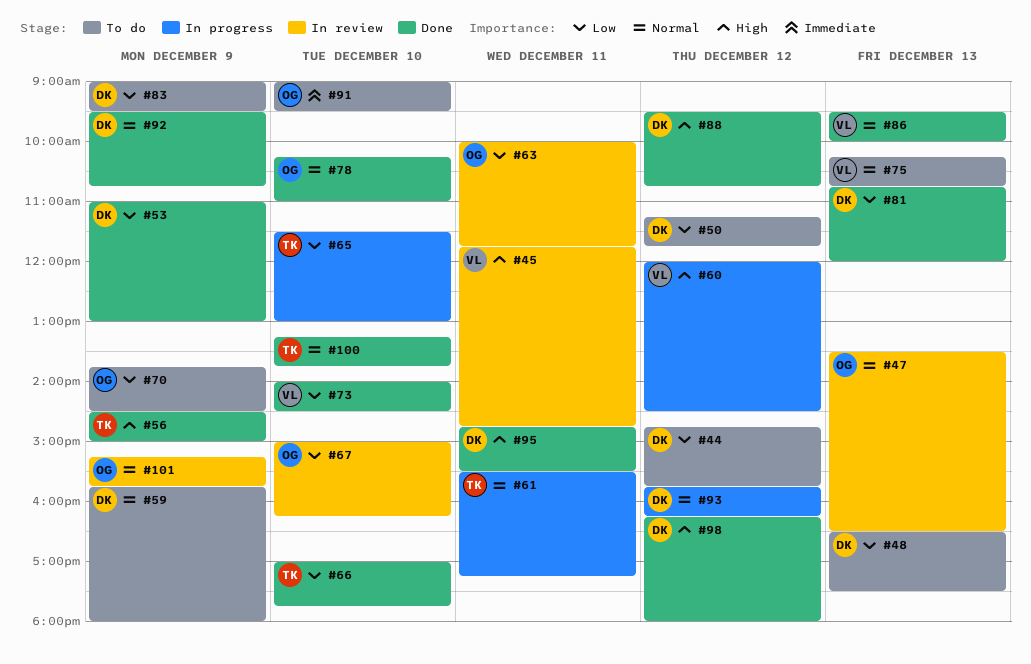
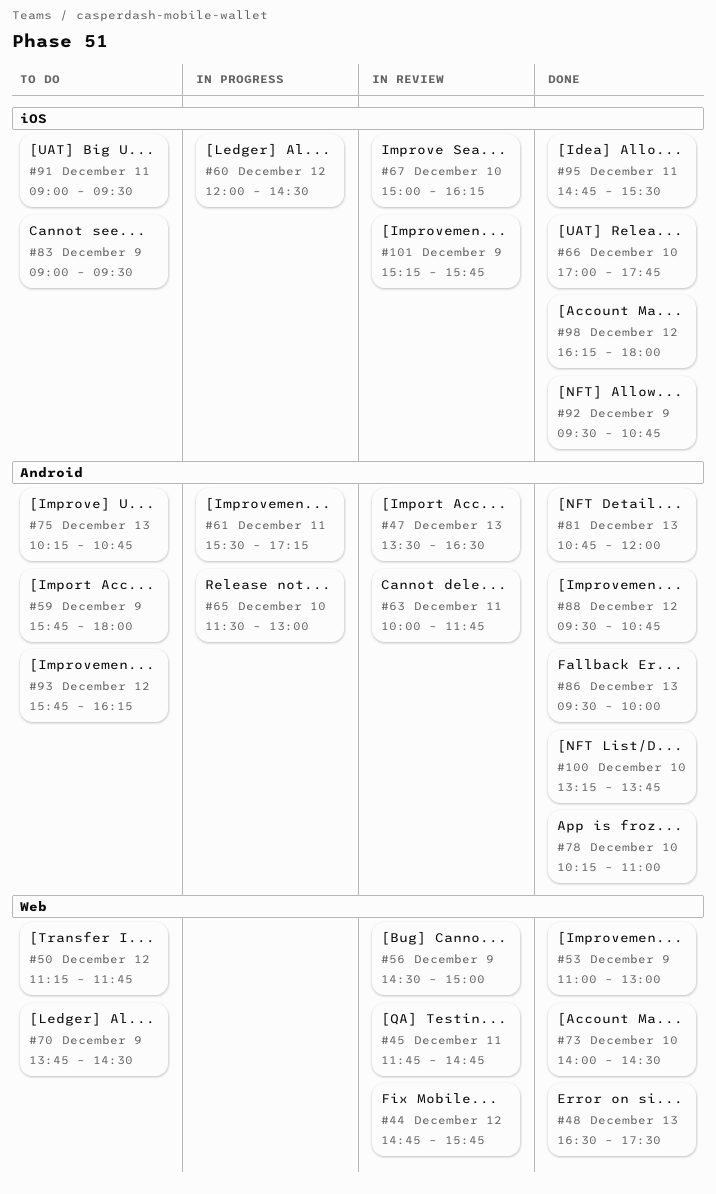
#44, status: To do -> In review
#48, status: To do -> Done
#56, status: Done -> In review
#91, day: Dec 10 -> Dec 11
#93, status: In progress -> To do

